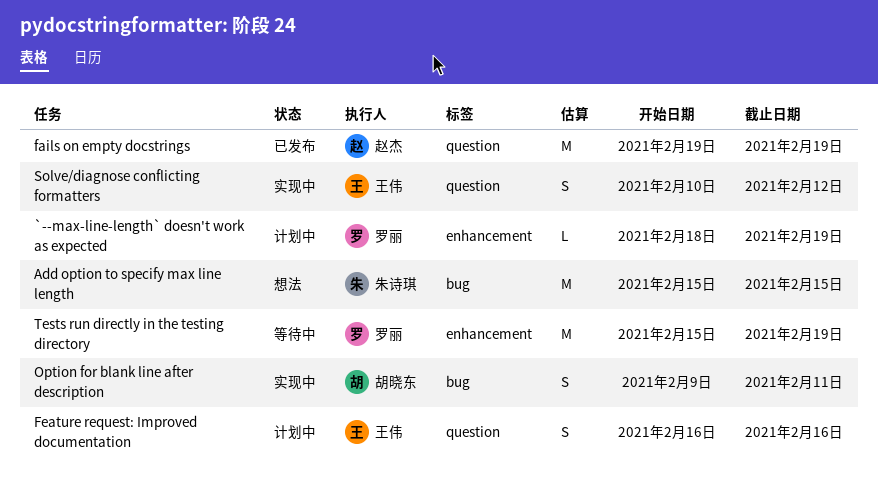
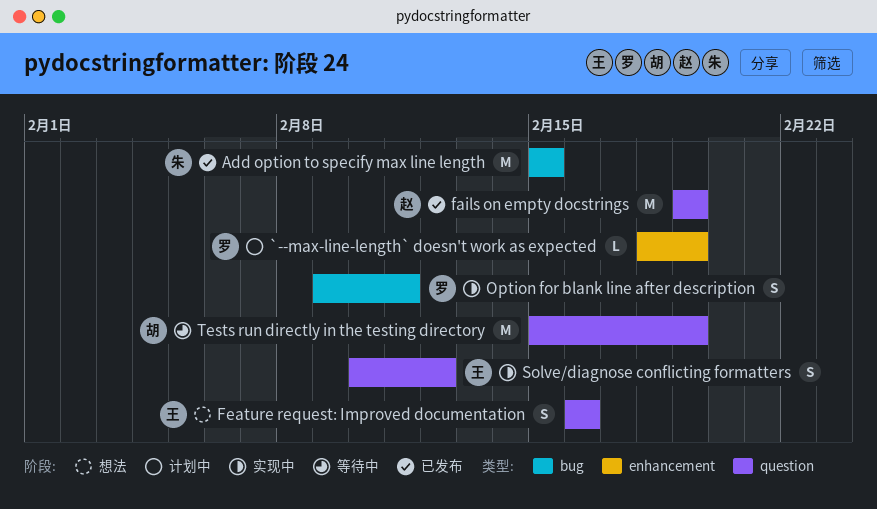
Add option to specify max line length, status: 想法 -> 已发布
Feature request: Improved documentation, status: 计划中 -> 想法
Option for blank line after description, owner: 胡晓东 -> 罗丽
Tests run directly in the testing directory, owner: 罗丽 -> 胡晓东
Tests run directly in the testing directory, label: enhancement -> question

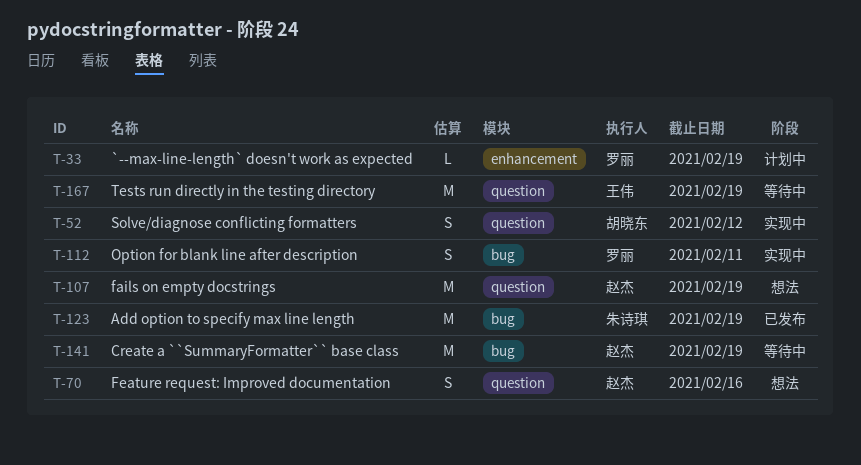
Add option to specify max line length, due: Feb 15 -> Feb 19
Create a ``SummaryFormatter`` base class: none -> present
fails on empty docstrings, status: 已发布 -> 想法
Feature request: Improved documentation, owner: 王伟 -> 赵杰
Solve/diagnose conflicting formatters, owner: 王伟 -> 胡晓东
Tests run directly in the testing directory, owner: 胡晓东 -> 王伟

